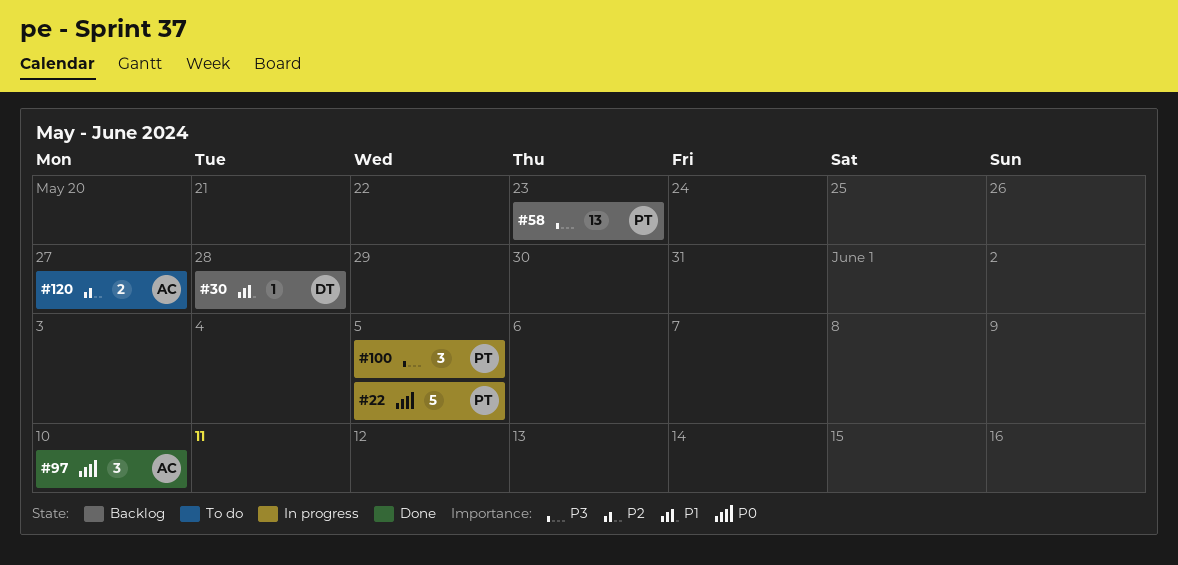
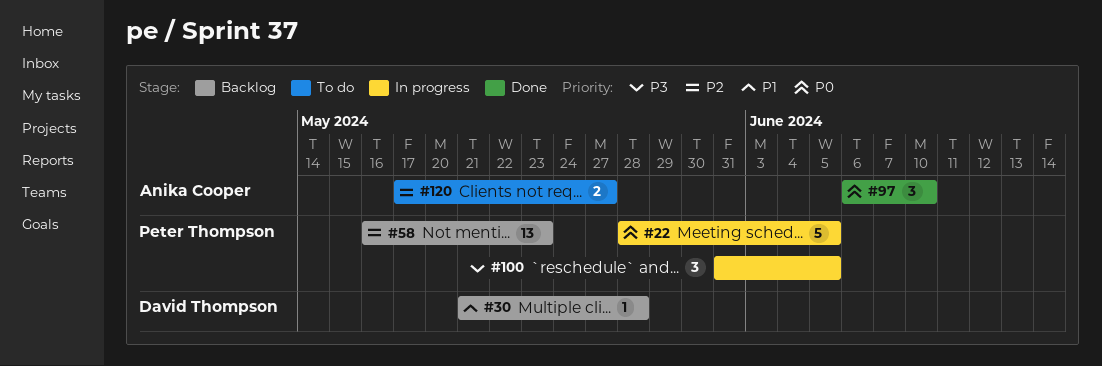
#58, priority: P3 -> P2

